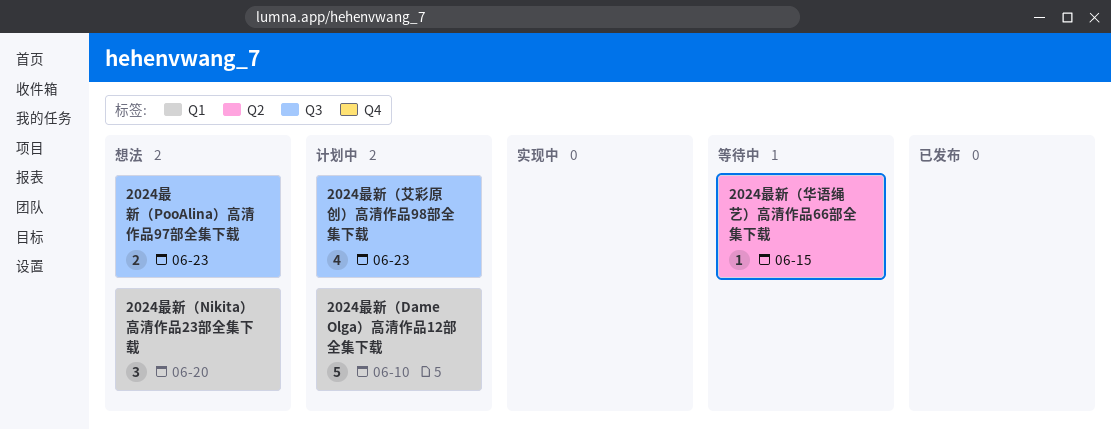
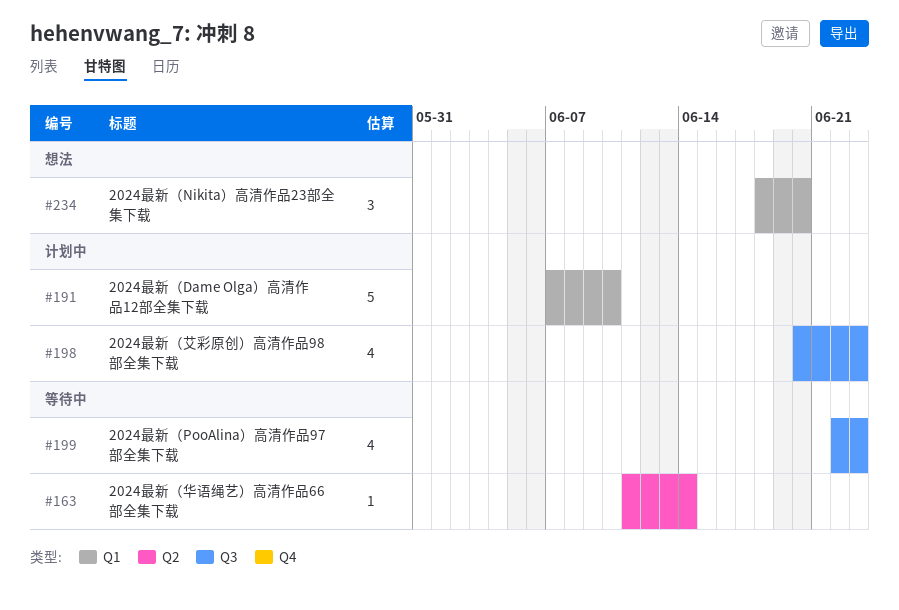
2024最新（PooAlina）高清作品97部全集下载, status: 想法 -> 等待中
2024最新（PooAlina）高清作品97部全集下载, estimate: 2 -> 4
2024最新（华语绳艺）高清作品66部全集下载, due: Jun 15 -> Jun 14

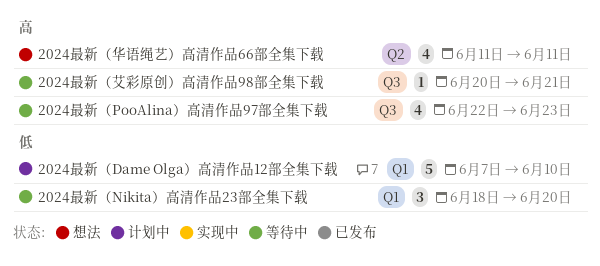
2024最新（Nikita）高清作品23部全集下载, status: 想法 -> 等待中
2024最新（华语绳艺）高清作品66部全集下载, status: 等待中 -> 想法
2024最新（华语绳艺）高清作品66部全集下载, estimate: 1 -> 4
2024最新（华语绳艺）高清作品66部全集下载, due: Jun 14 -> Jun 11
2024最新（艾彩原创）高清作品98部全集下载, status: 计划中 -> 等待中
2024最新（艾彩原创）高清作品98部全集下载, estimate: 4 -> 1
2024最新（艾彩原创）高清作品98部全集下载, due: Jun 23 -> Jun 21

